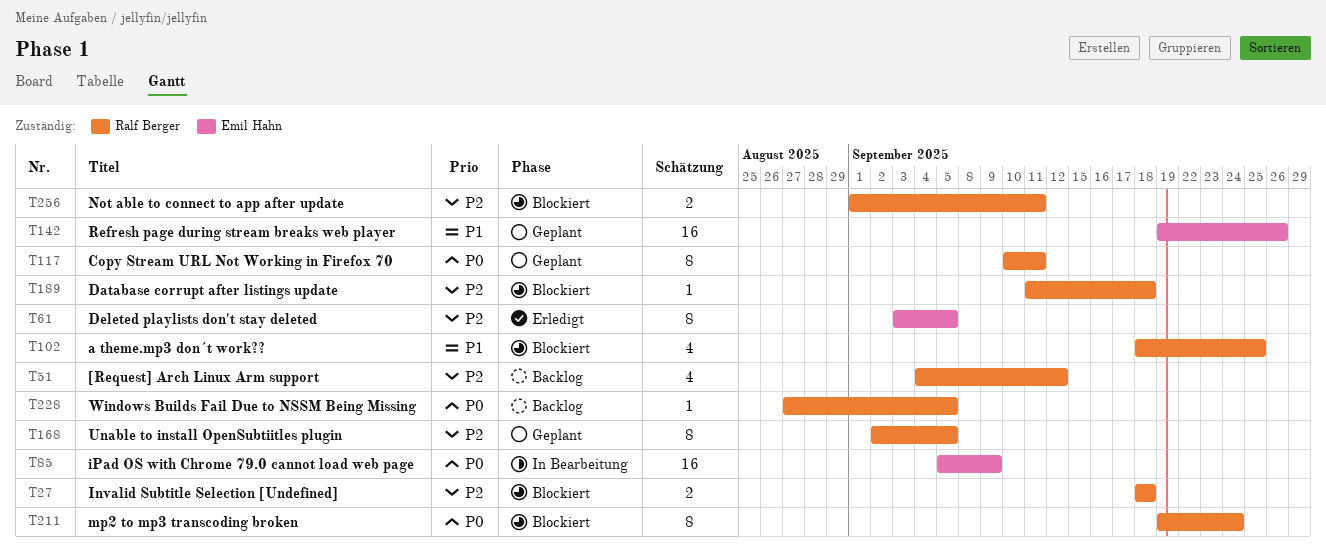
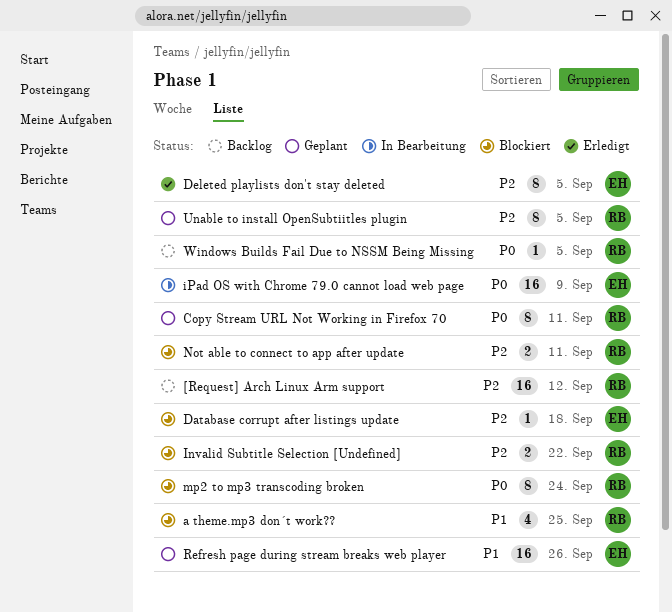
[Request] Arch Linux Arm support, estimate: 4 -> 16
Database corrupt after listings update, owner: Ralf Berger -> Emil Hahn
Invalid Subtitle Selection [Undefined], due: Sep 18 -> Sep 22

